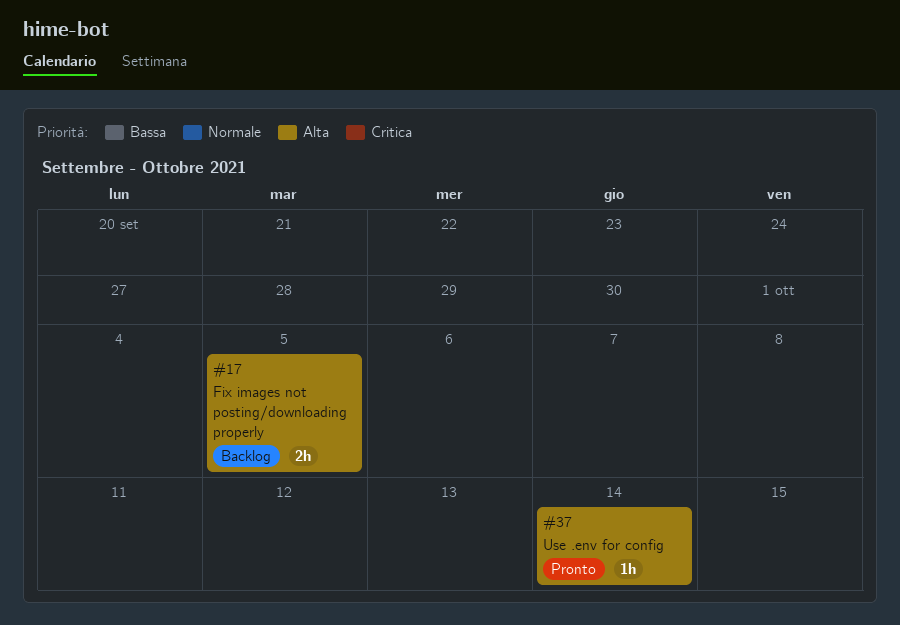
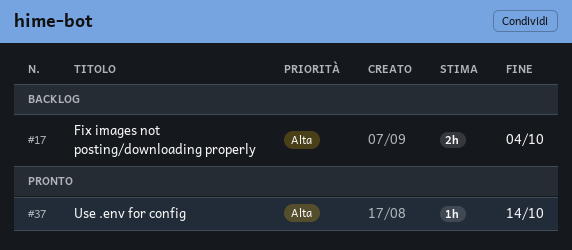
#17, due: Oct 5 -> Oct 4

